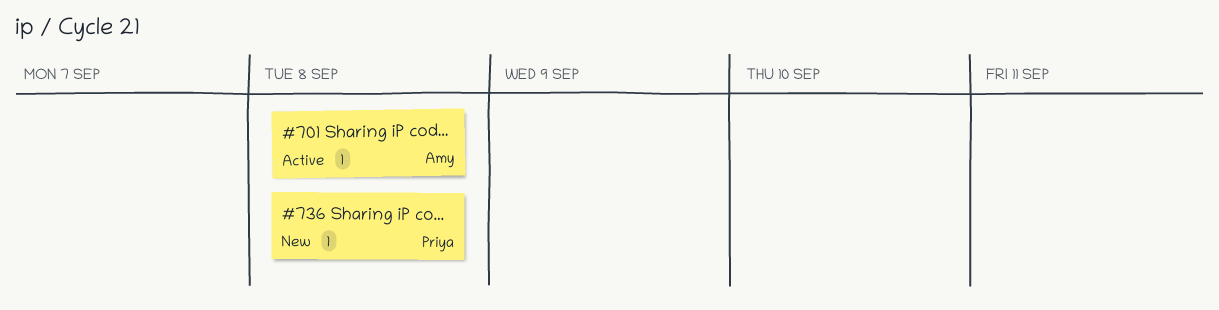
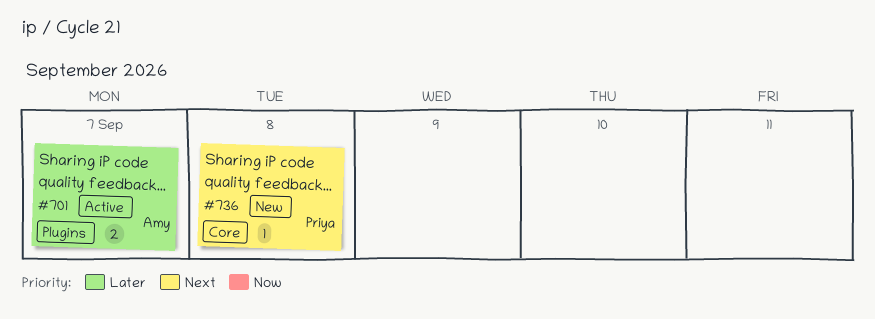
#701, estimate: 1 -> 2
#701, due: Sep 8 -> Sep 7

